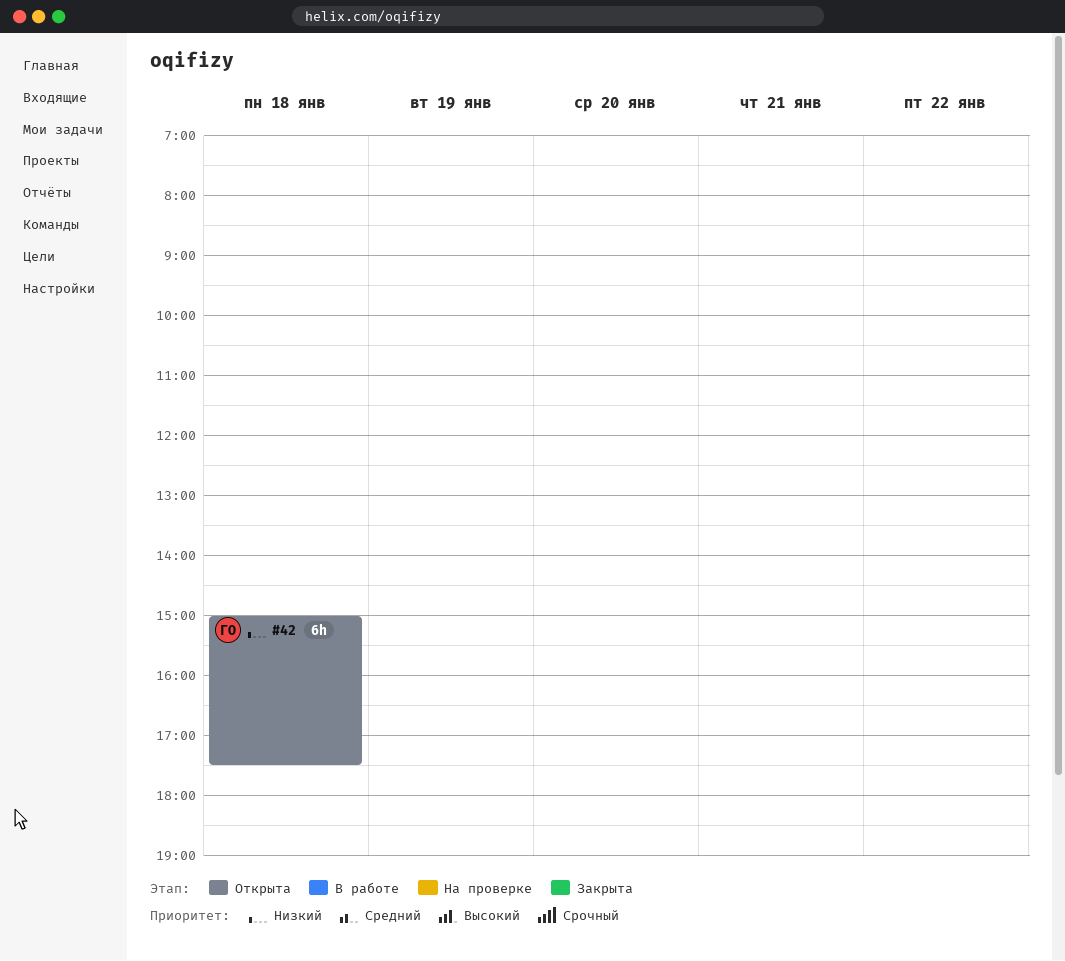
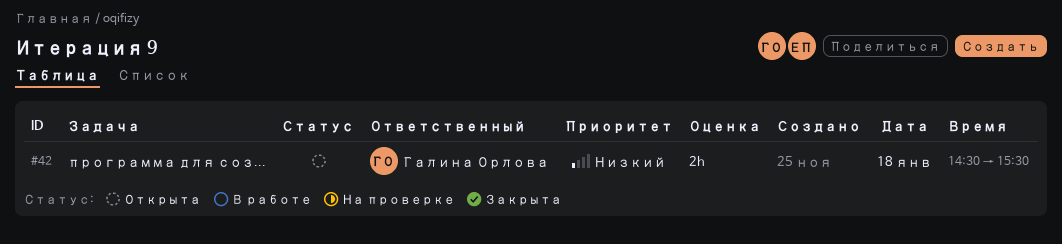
#42, estimate: 6h -> 2h
#42, begins: 15:00 -> 14:30
#42, ends: 17:30 -> 15:30

